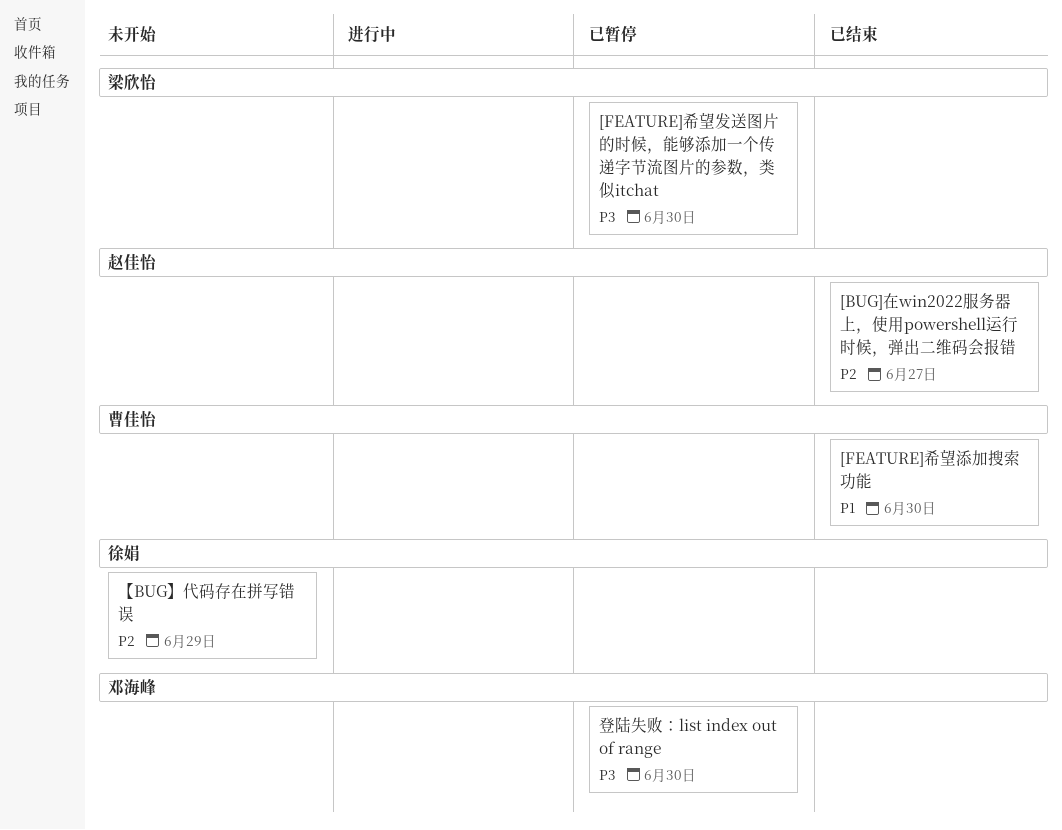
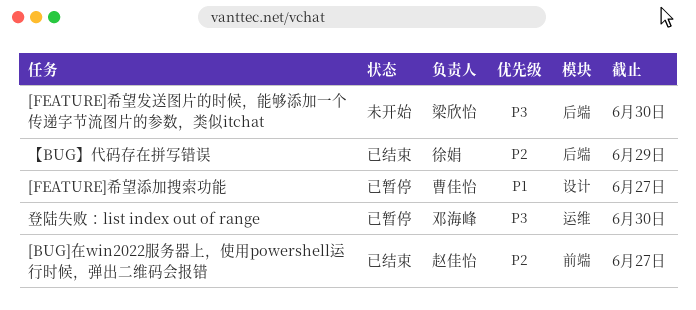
[FEATURE]希望发送图片的时候，能够添加一个传递字节流图片的参数，类似itchat, status: 已暂停 -> 未开始
[FEATURE]希望添加搜索功能, status: 已结束 -> 已暂停
[FEATURE]希望添加搜索功能, due: Jun 30 -> Jun 27
【BUG】代码存在拼写错误, status: 未开始 -> 已结束

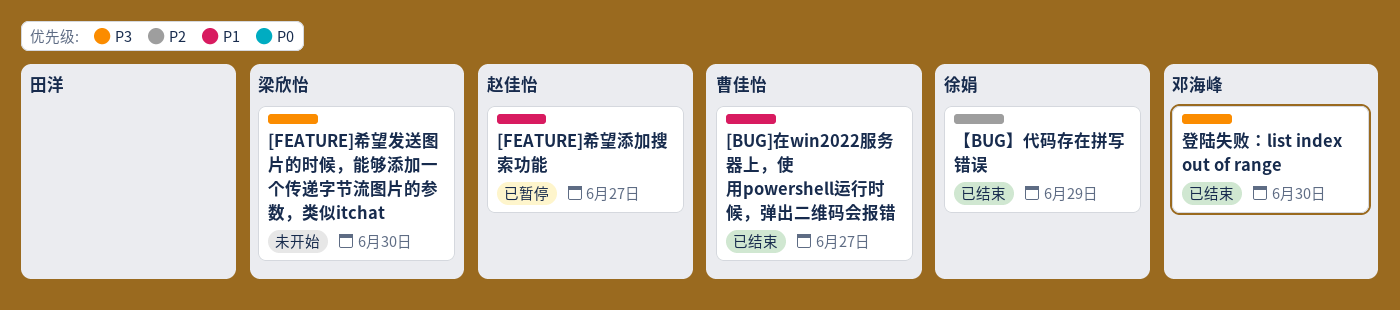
[BUG]在win2022服务器上，使用powershell运行时候，弹出二维码会报错, owner: 赵佳怡 -> 曹佳怡
[BUG]在win2022服务器上，使用powershell运行时候，弹出二维码会报错, priority: P2 -> P1
[FEATURE]希望添加搜索功能, owner: 曹佳怡 -> 赵佳怡
登陆失败：list index out of range, status: 已暂停 -> 已结束

